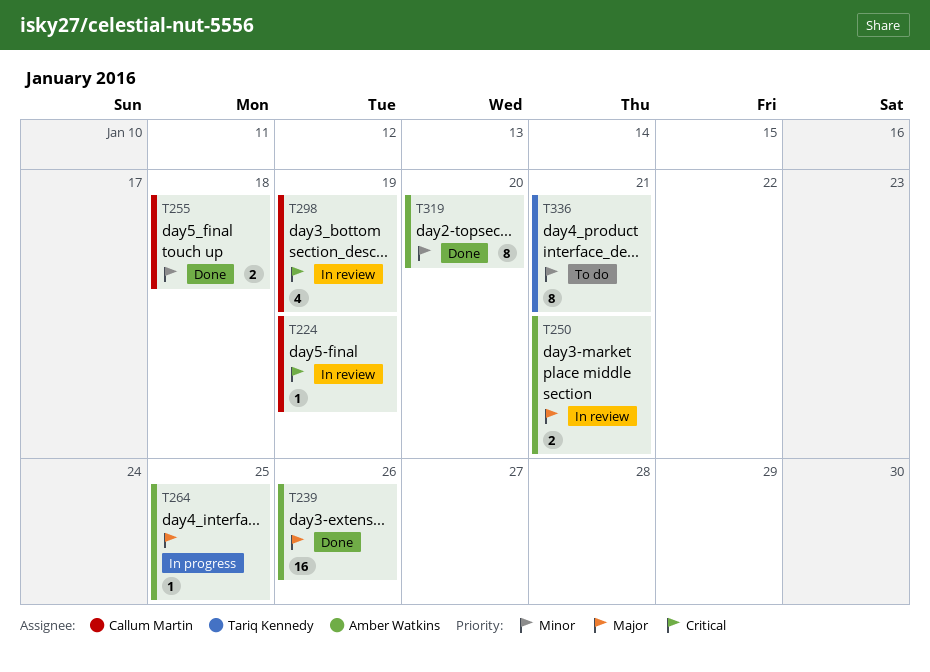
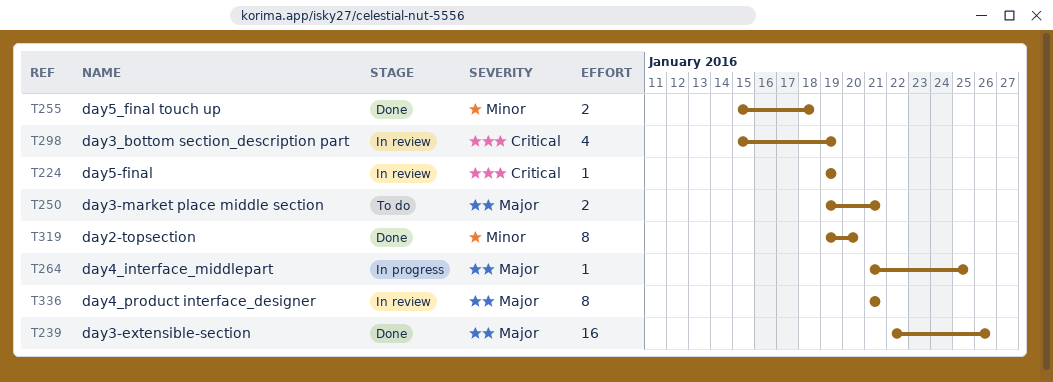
T250, status: In review -> To do
T336, status: To do -> In review
T336, priority: Minor -> Major

